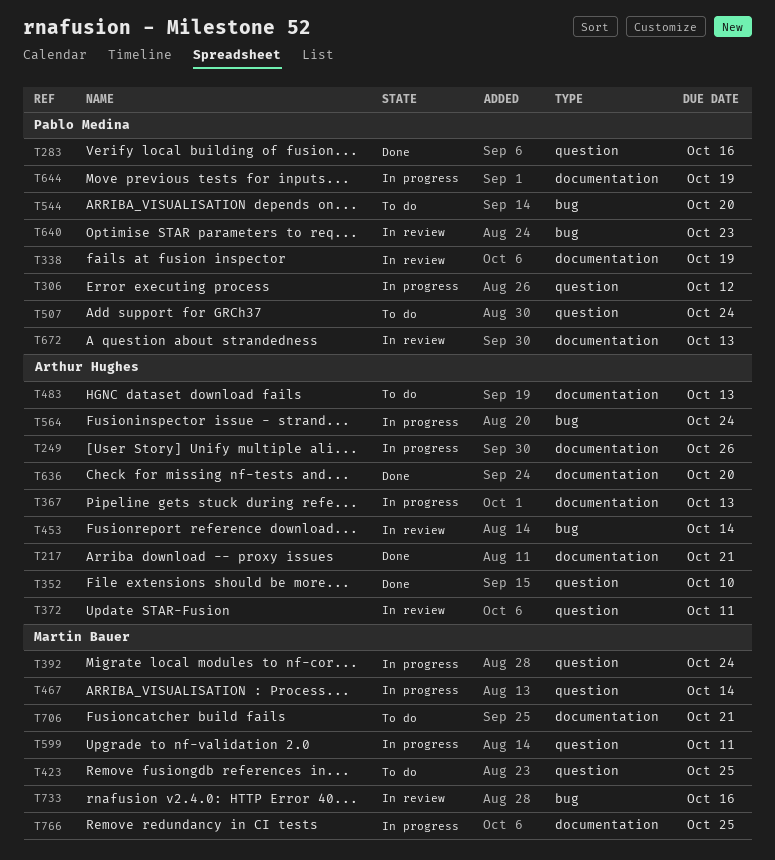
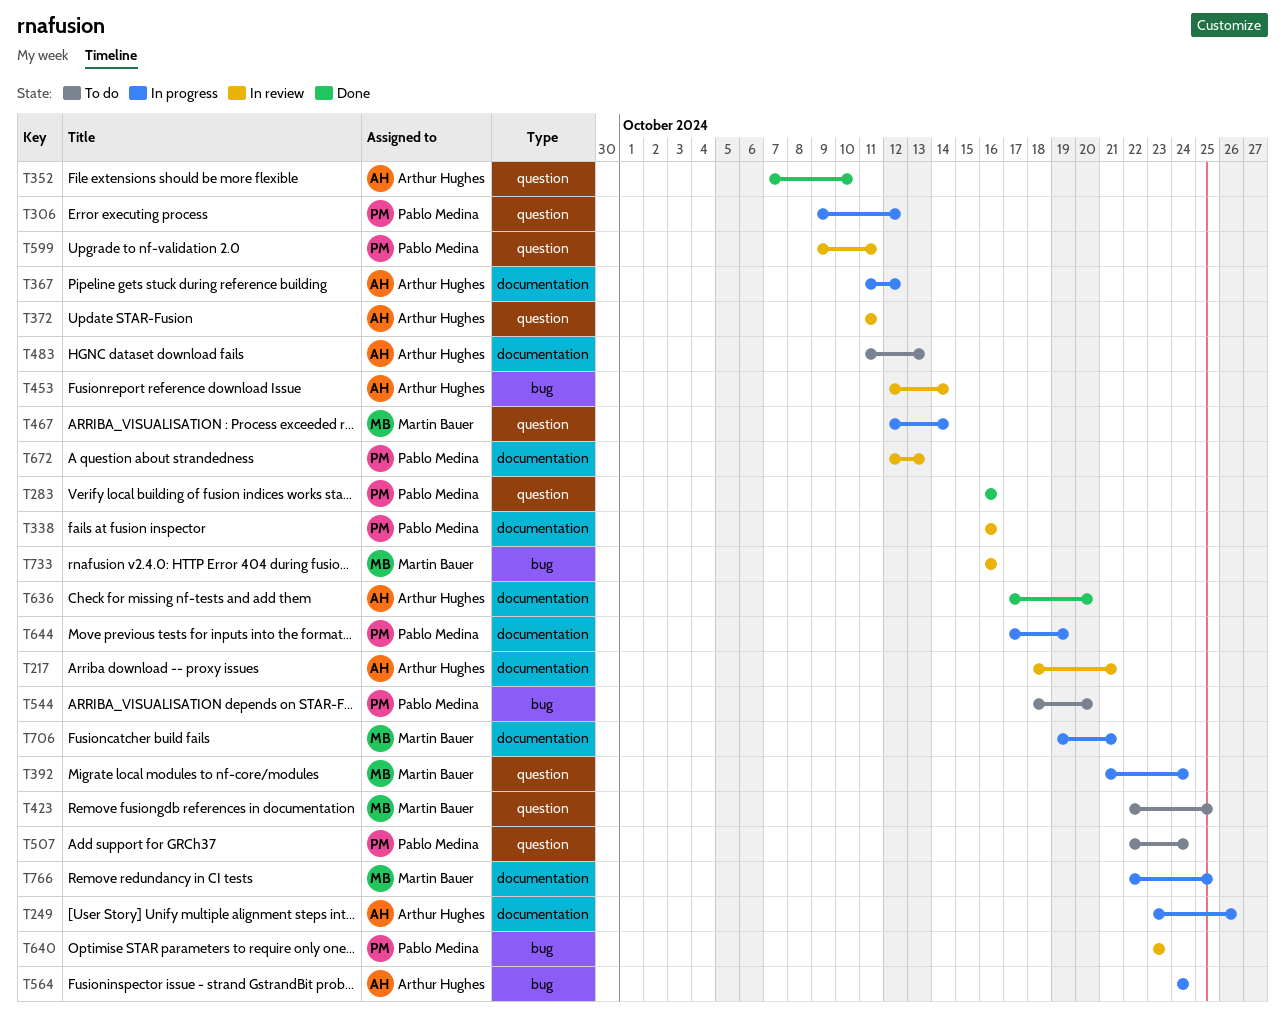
T217, status: Done -> In review
T338, due: Oct 19 -> Oct 16
T367, due: Oct 13 -> Oct 12
T599, status: In progress -> In review
T599, owner: Martin Bauer -> Pablo Medina
T706, status: To do -> In progress

